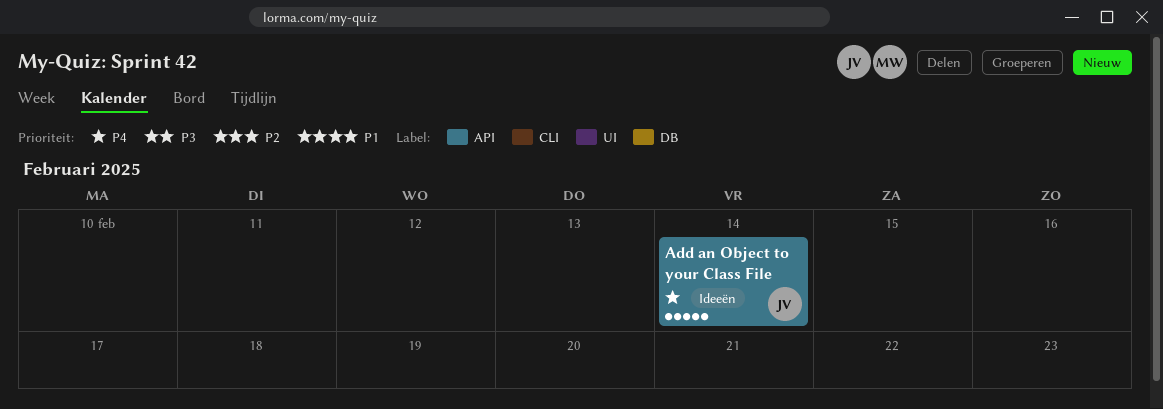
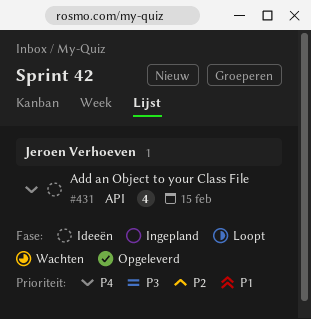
Add an Object to your Class File, estimate: 5 -> 4
Add an Object to your Class File, due: Feb 14 -> Feb 15

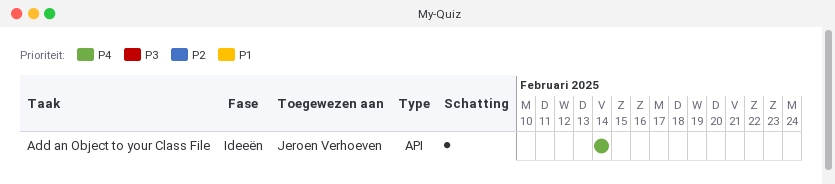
Add an Object to your Class File, estimate: 4 -> 1
Add an Object to your Class File, due: Feb 15 -> Feb 14

